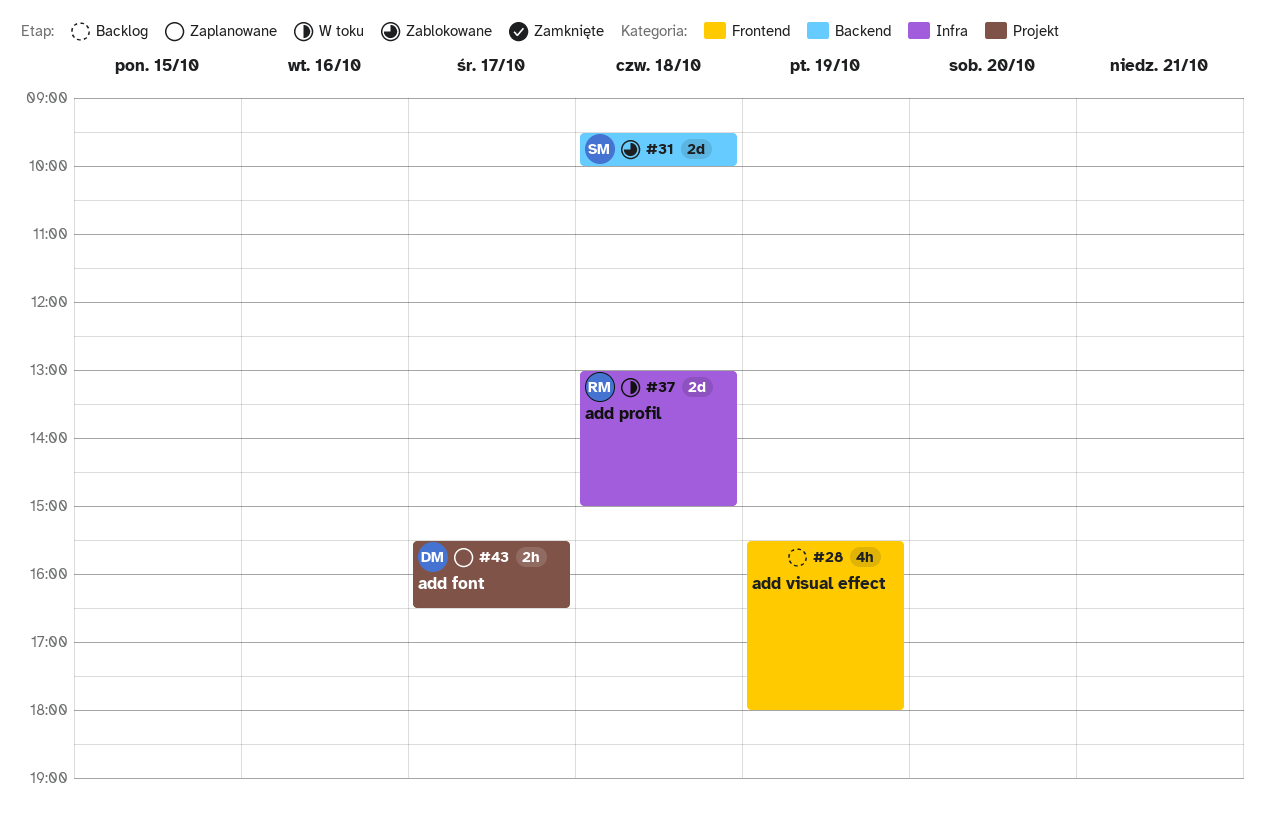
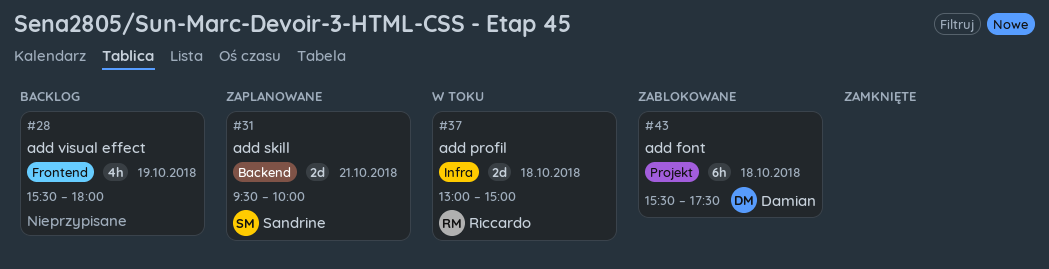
#31, status: Zablokowane -> Zaplanowane
#31, day: Oct 18 -> Oct 21
#43, status: Zaplanowane -> Zablokowane
#43, estimate: 2h -> 6h
#43, day: Oct 17 -> Oct 18
#43, ends: 16:30 -> 17:30

